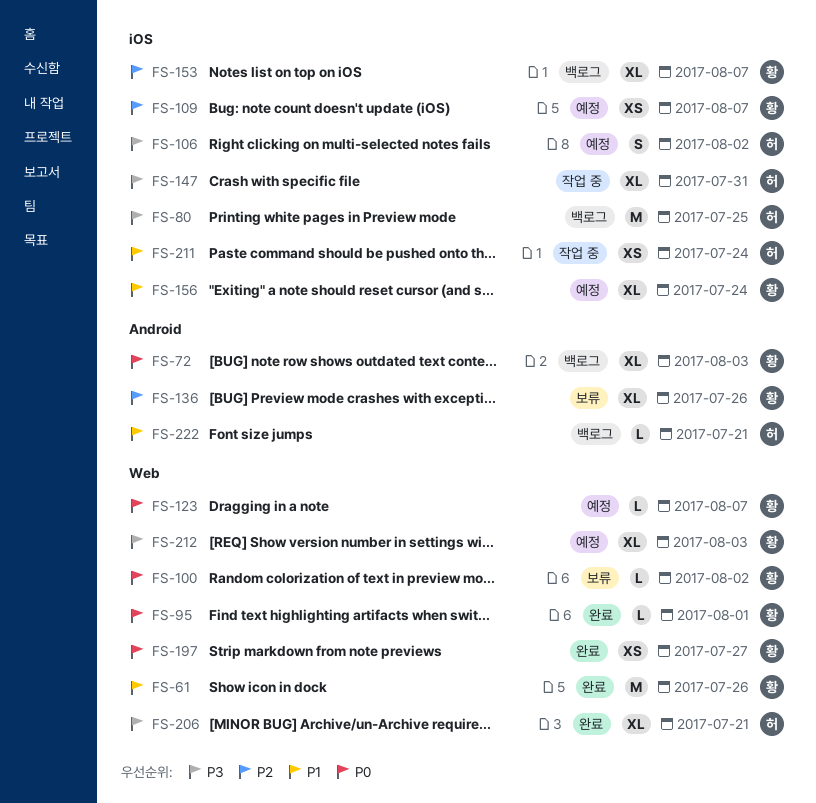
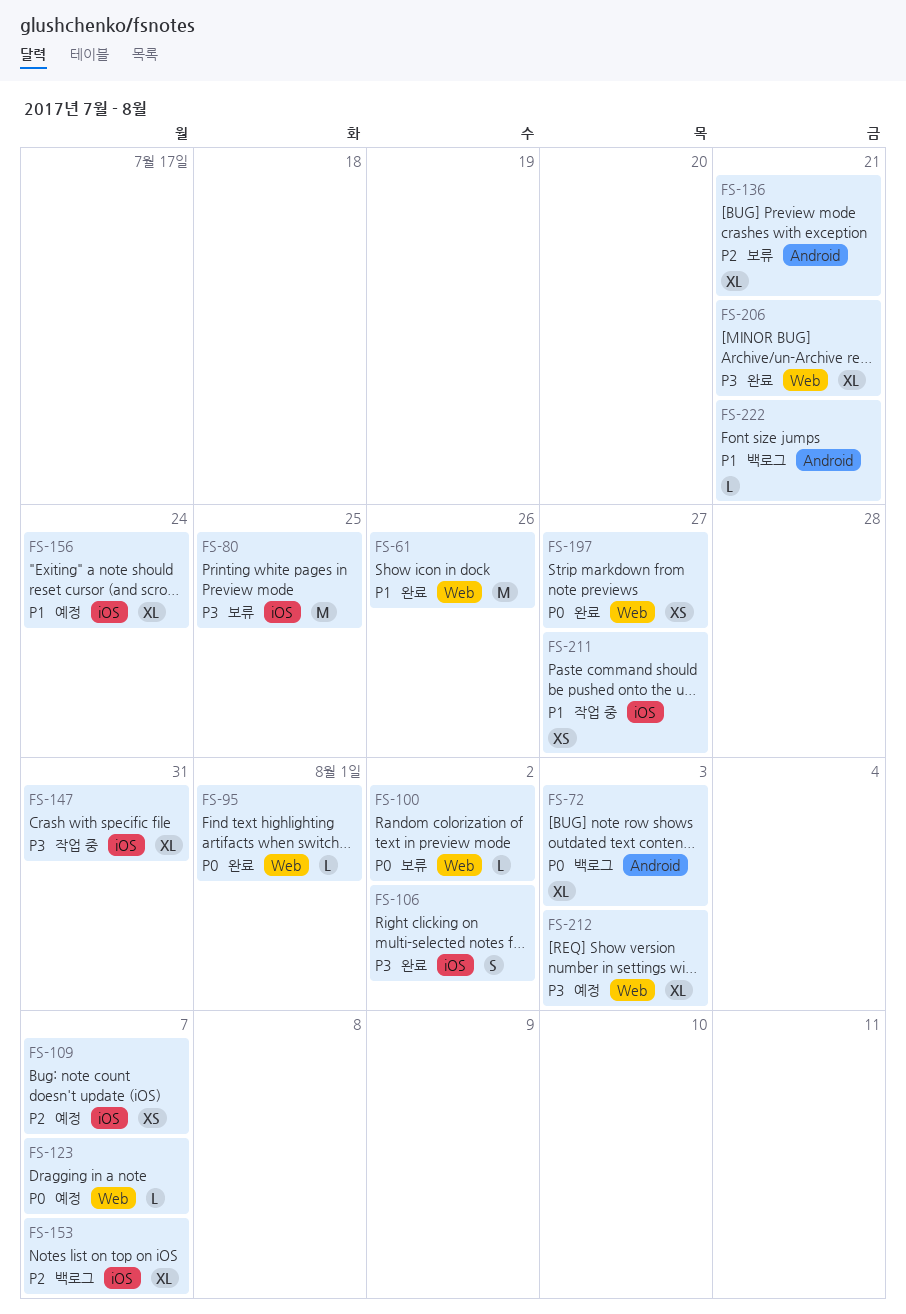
FS-80, status: 백로그 -> 보류
FS-106, status: 예정 -> 완료
FS-136, due: Jul 26 -> Jul 21
FS-211, due: Jul 24 -> Jul 27

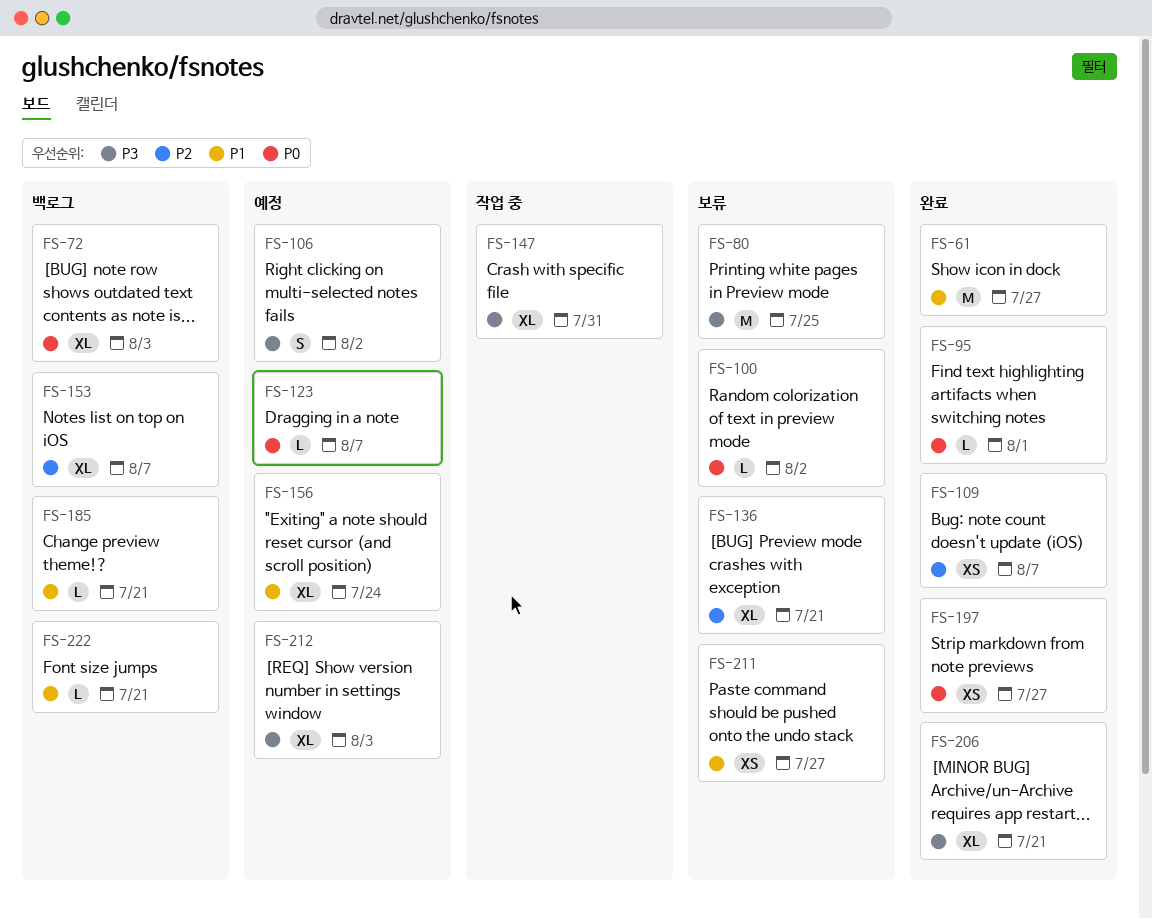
FS-61, due: Jul 26 -> Jul 27
FS-106, status: 완료 -> 예정
FS-109, status: 예정 -> 완료
FS-185: none -> present
FS-211, status: 작업 중 -> 보류

